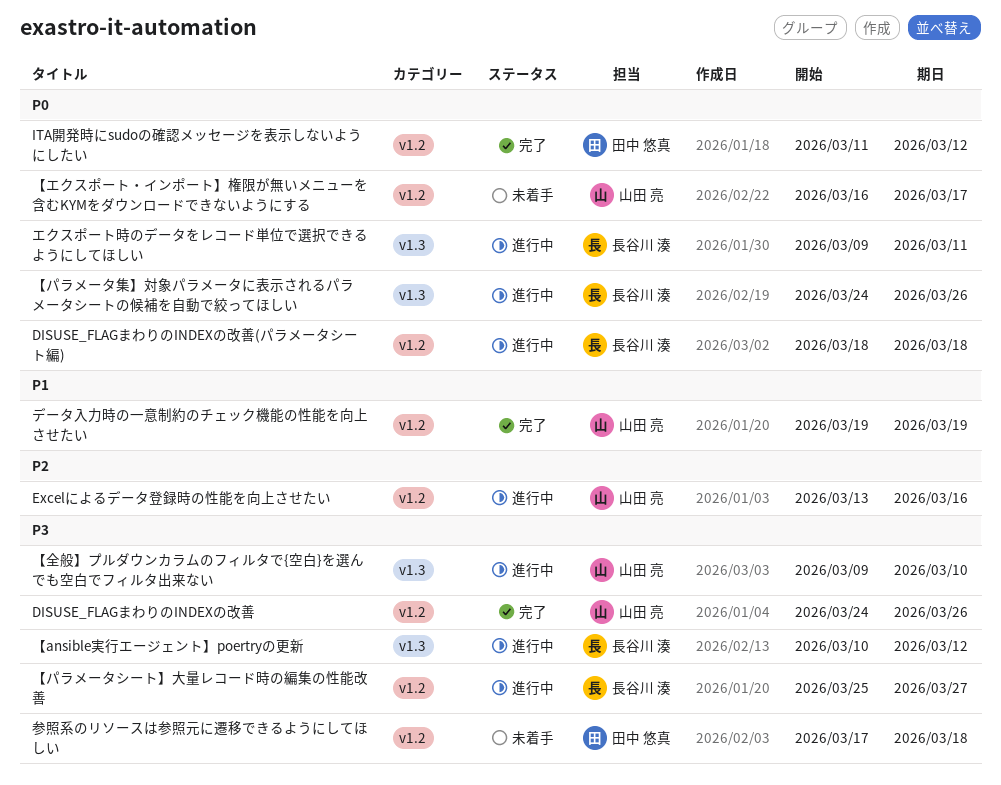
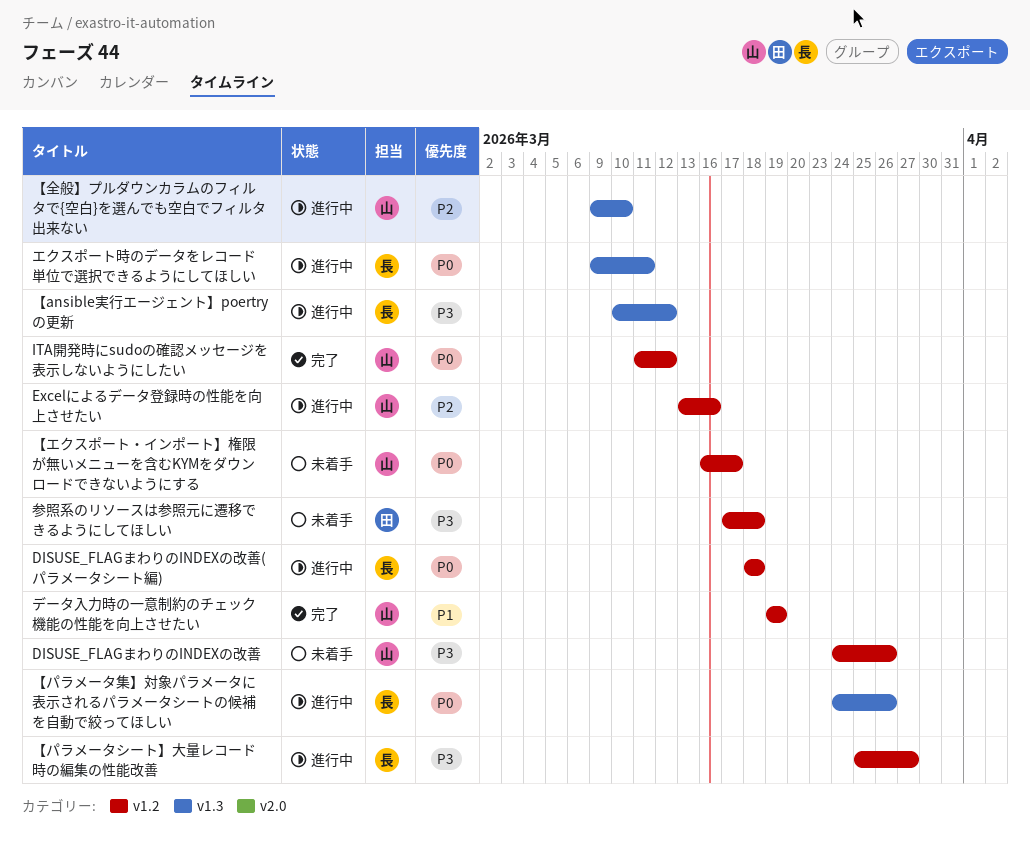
DISUSE_FLAGまわりのINDEXの改善, status: 完了 -> 未着手
ITA開発時にsudoの確認メッセージを表示しないようにしたい, owner: 田中 悠真 -> 山田 亮
【全般】プルダウンカラムのフィルタで{空白}を選んでも空白でフィルタ出来ない, priority: P3 -> P2

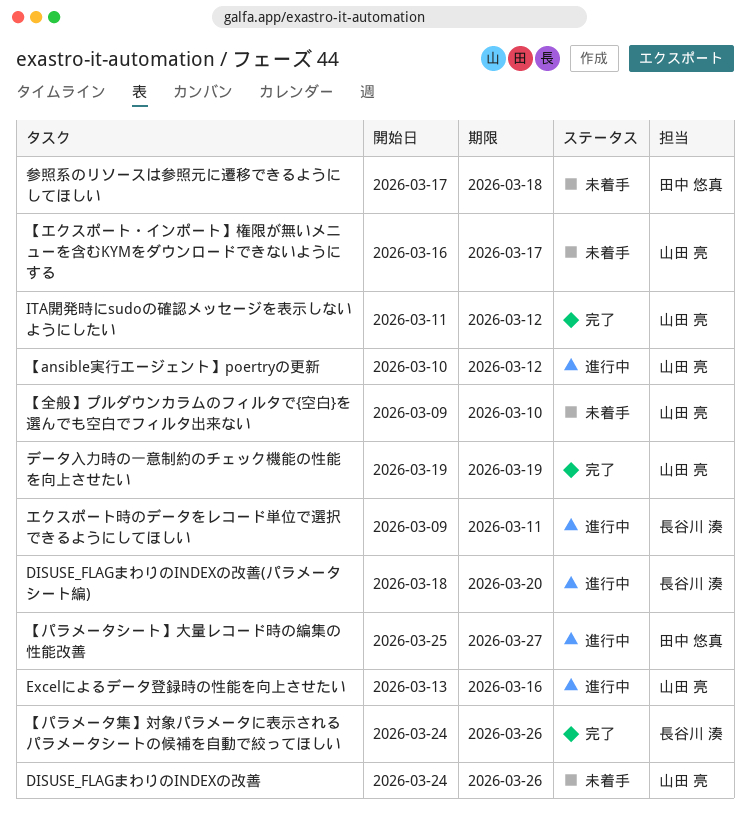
DISUSE_FLAGまわりのINDEXの改善(パラメータシート編), due: Mar 18 -> Mar 20
【ansible実行エージェント】poertryの更新, owner: 長谷川 湊 -> 山田 亮
【パラメータシート】大量レコード時の編集の性能改善, owner: 長谷川 湊 -> 田中 悠真
【パラメータ集】対象パラメータに表示されるパラメータシートの候補を自動で絞ってほしい, status: 進行中 -> 完了
【全般】プルダウンカラムのフィルタで{空白}を選んでも空白でフィルタ出来ない, status: 進行中 -> 未着手

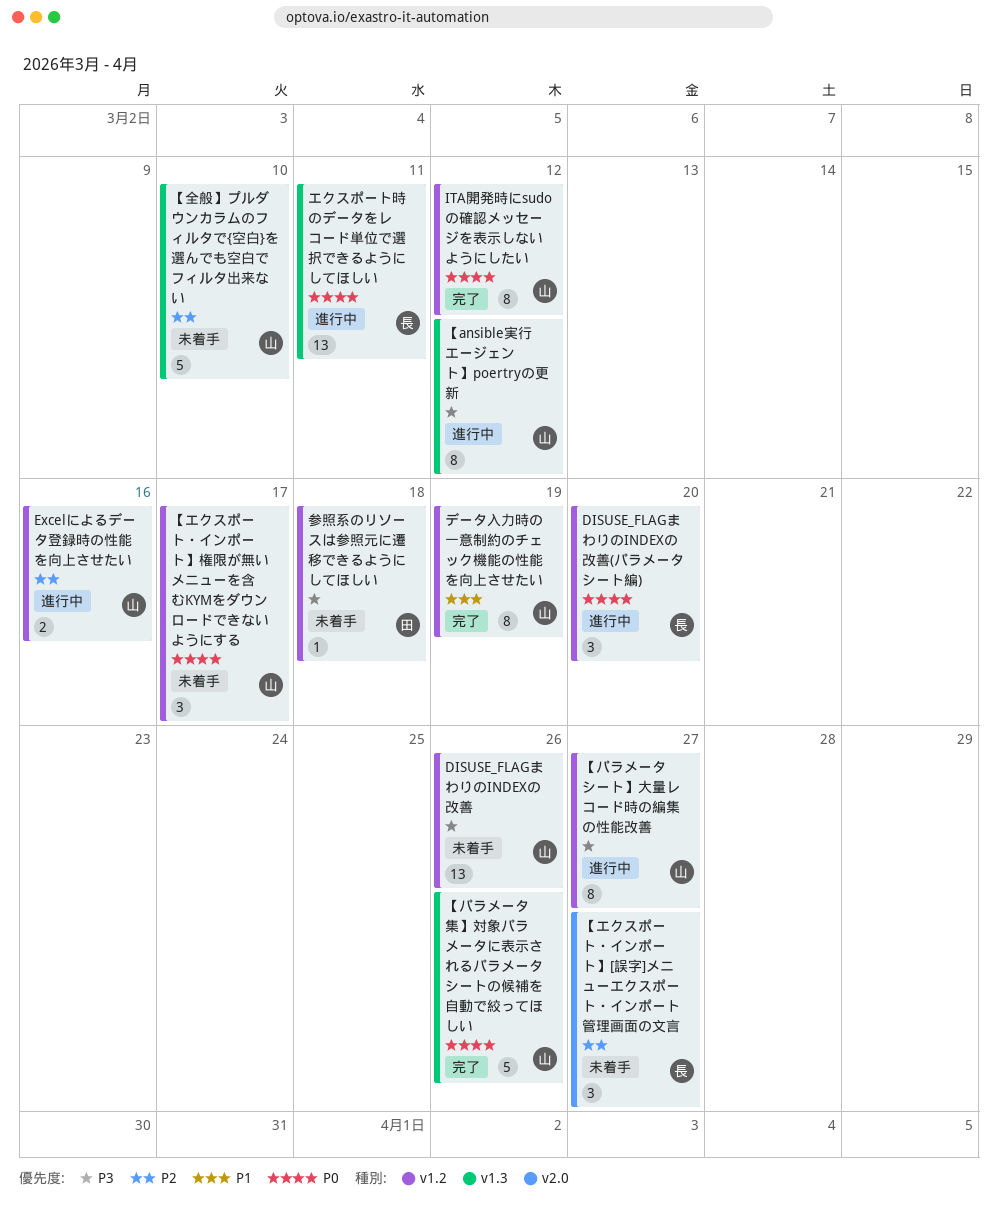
【エクスポート・インポート】[誤字]メニューエクスポート・インポート管理画面の文言: none -> present
【パラメータシート】大量レコード時の編集の性能改善, owner: 田中 悠真 -> 山田 亮
【パラメータ集】対象パラメータに表示されるパラメータシートの候補を自動で絞ってほしい, owner: 長谷川 湊 -> 山田 亮

